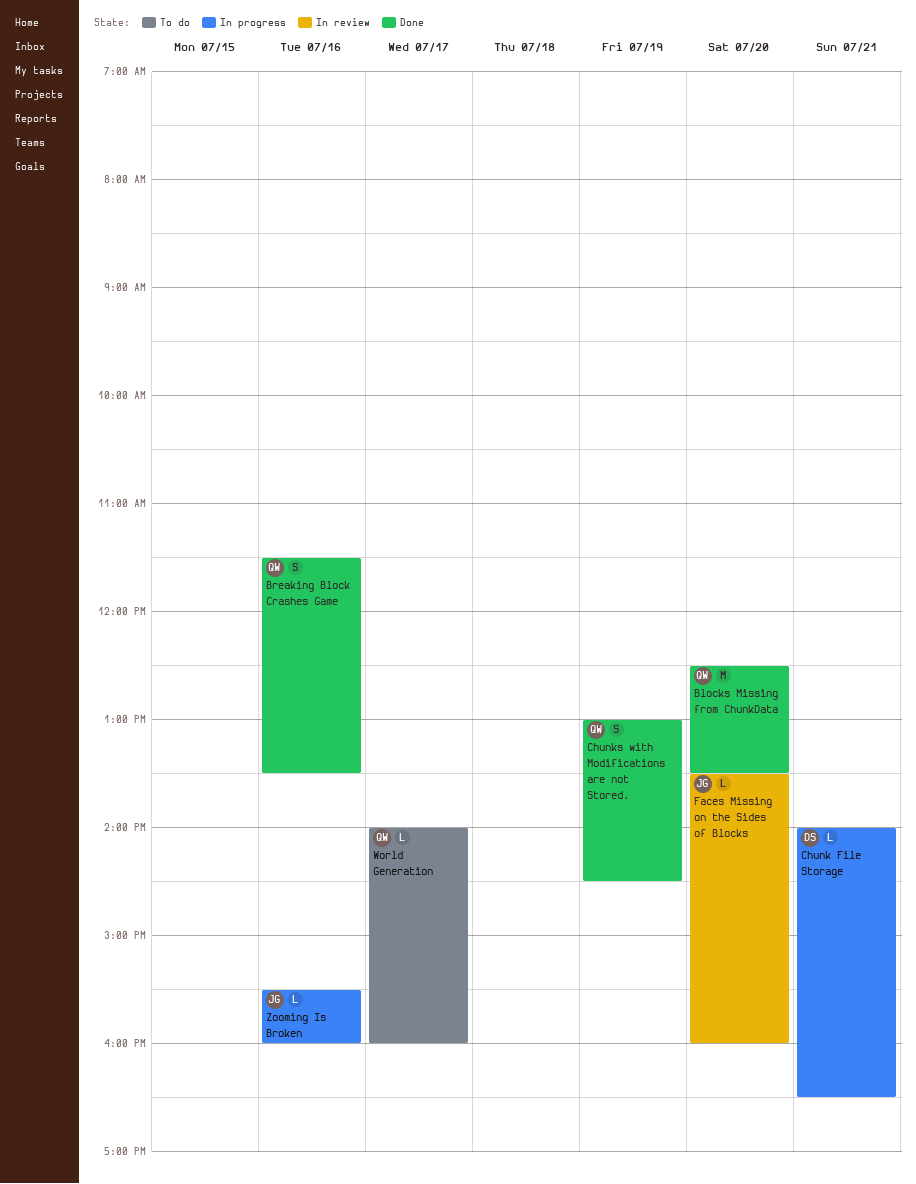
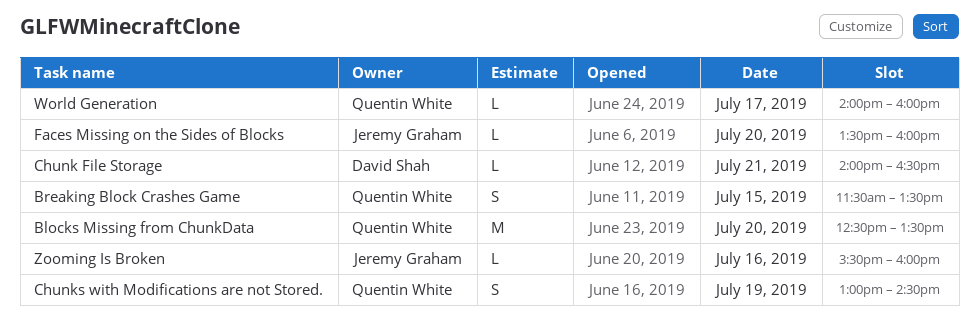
Breaking Block Crashes Game, day: Jul 16 -> Jul 15

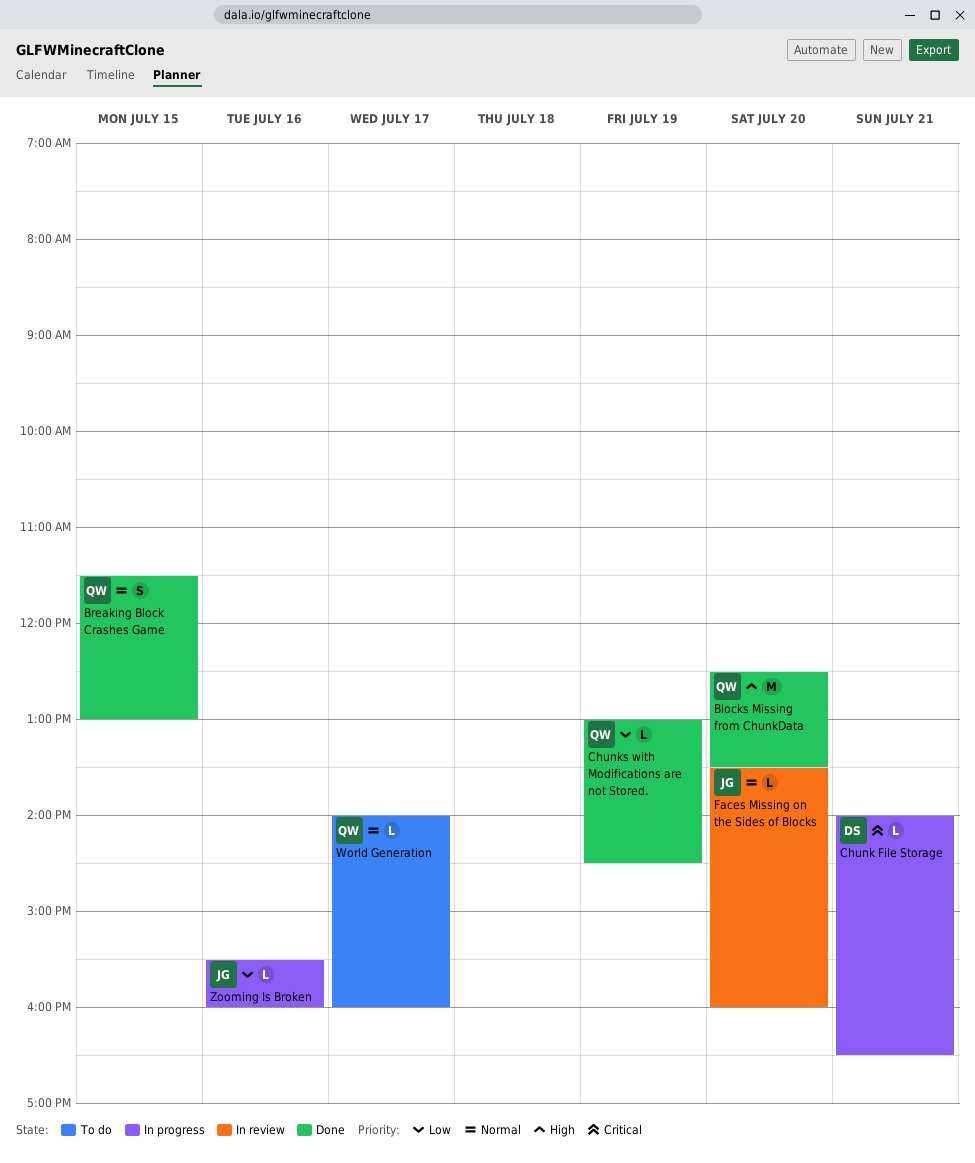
Breaking Block Crashes Game, ends: 13:30 -> 13:00
Chunks with Modifications are not Stored., estimate: S -> L

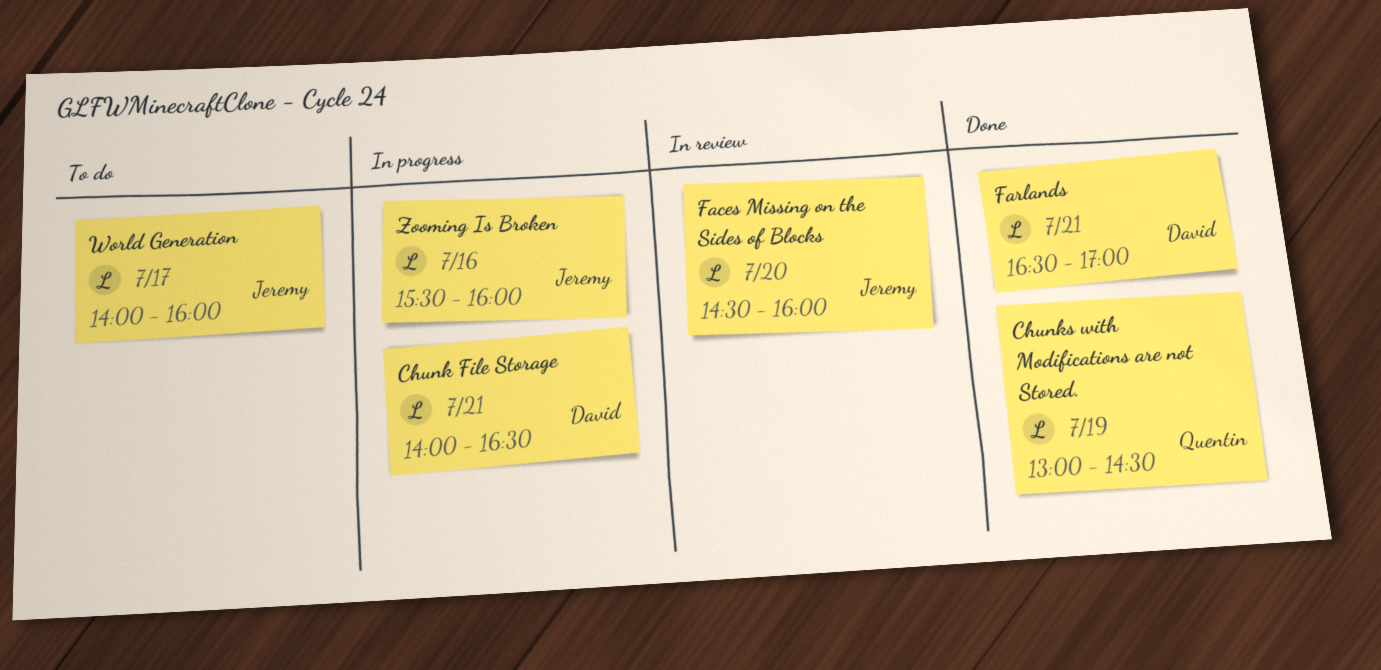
Blocks Missing from ChunkData: present -> none
Breaking Block Crashes Game: present -> none
Faces Missing on the Sides of Blocks, begins: 13:30 -> 14:30
Farlands: none -> present
World Generation, owner: Quentin -> Jeremy

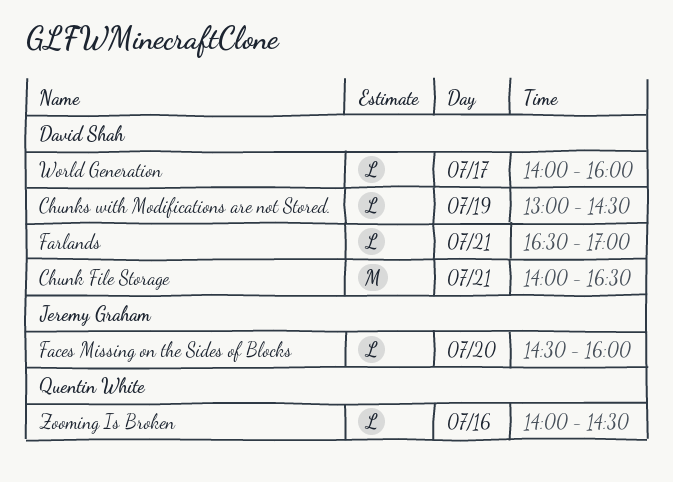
Chunk File Storage, estimate: L -> M
Chunks with Modifications are not Stored., owner: Quentin White -> David Shah
World Generation, owner: Jeremy Graham -> David Shah
Zooming Is Broken, owner: Jeremy Graham -> Quentin White
Zooming Is Broken, begins: 15:30 -> 14:00
Zooming Is Broken, ends: 16:00 -> 14:30

